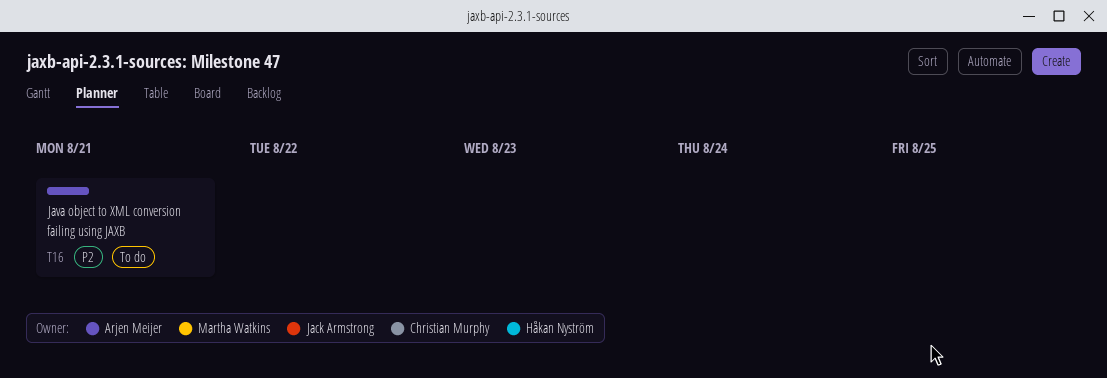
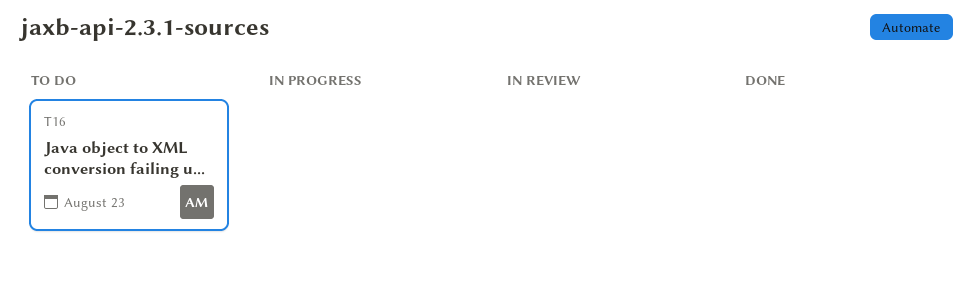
T16, due: Aug 21 -> Aug 23

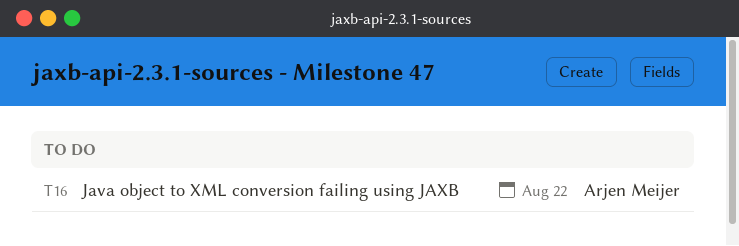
T16, due: Aug 23 -> Aug 22

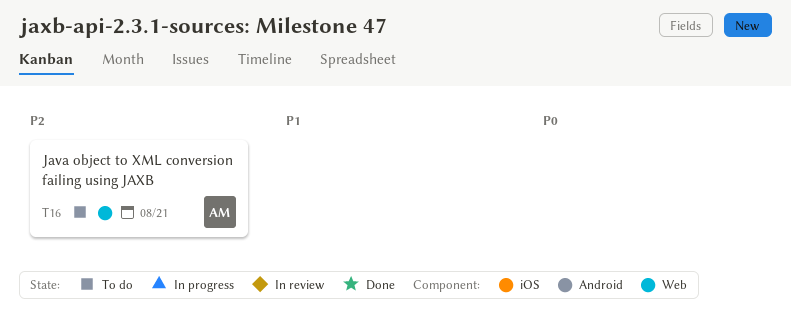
T16, due: Aug 22 -> Aug 21

